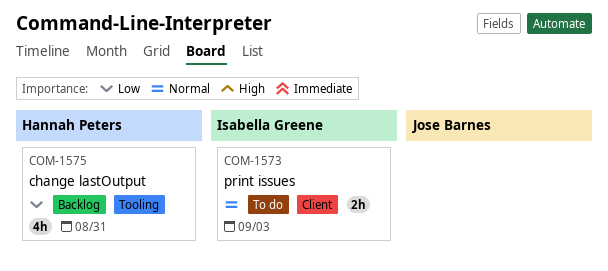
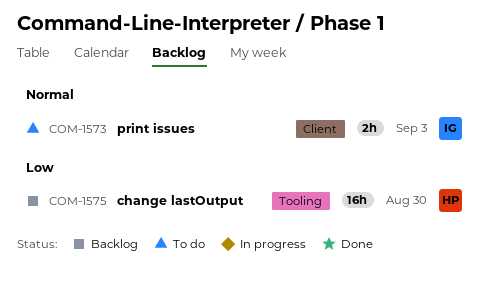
COM-1575, estimate: 4h -> 16h
COM-1575, due: Aug 31 -> Aug 30

